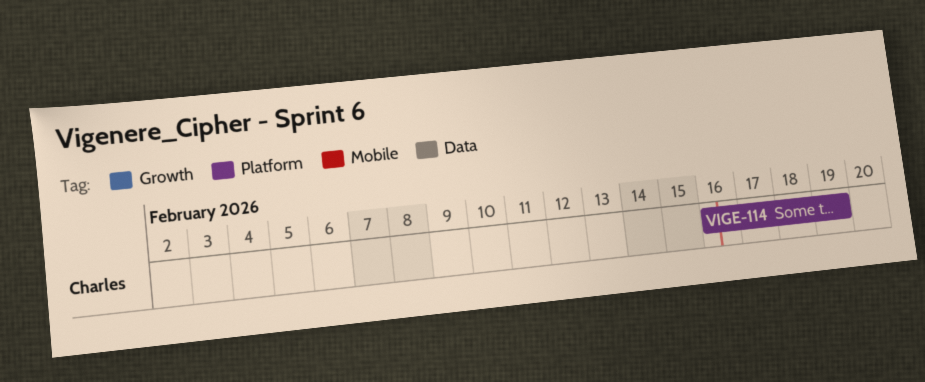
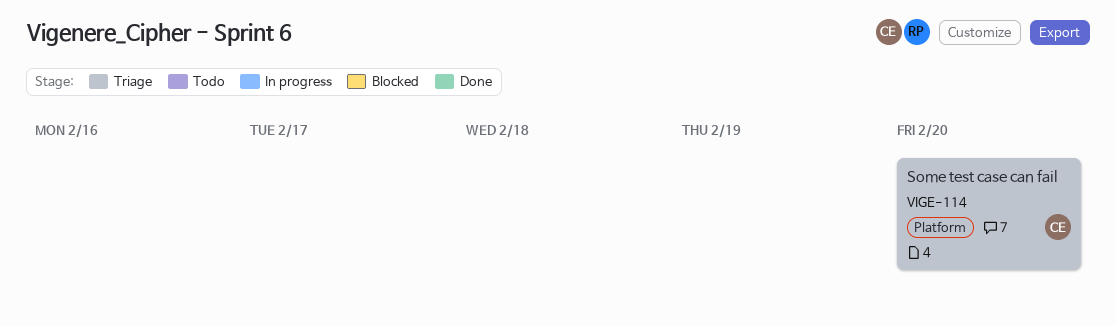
VIGE-114, due: Feb 19 -> Feb 20

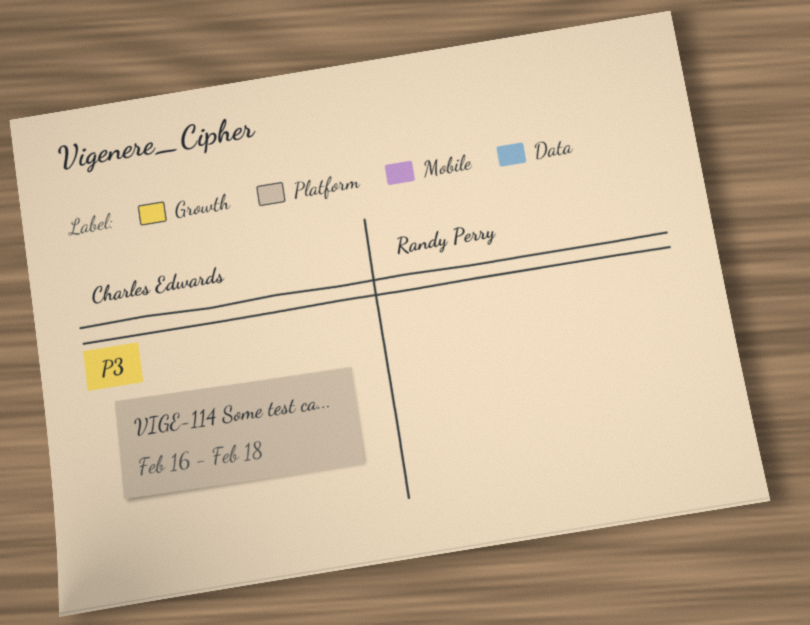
VIGE-114, due: Feb 20 -> Feb 18

